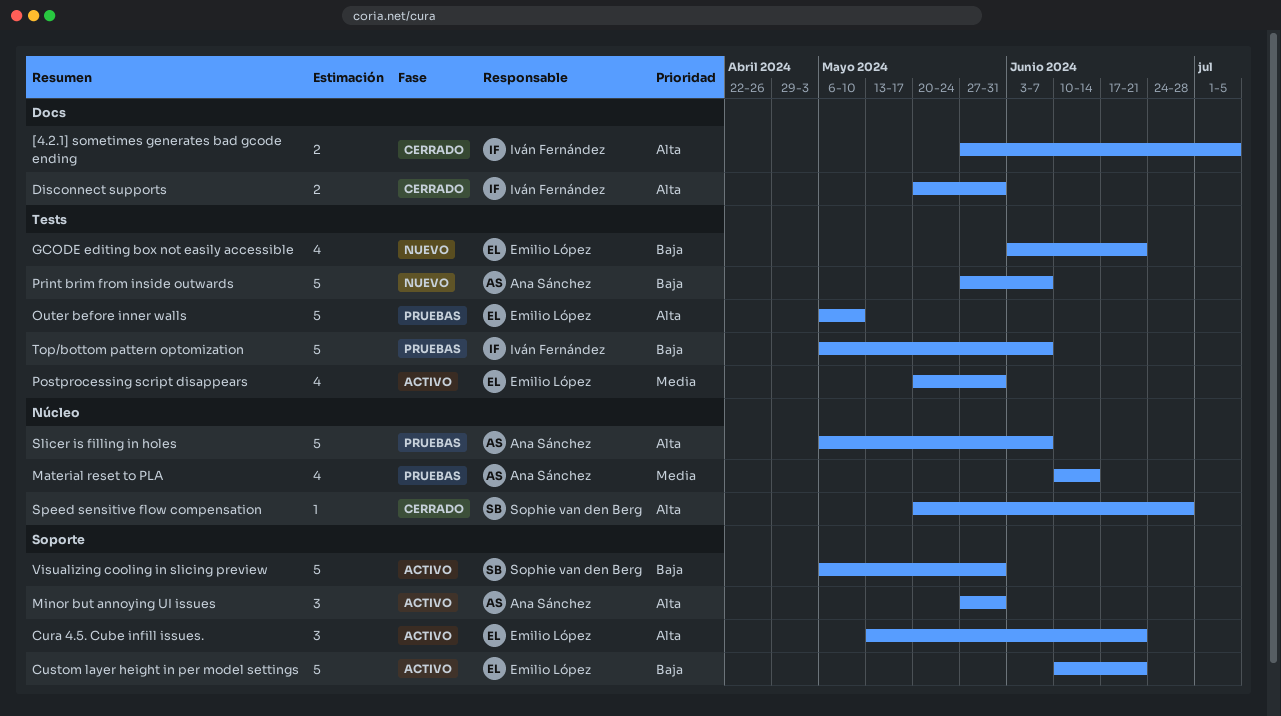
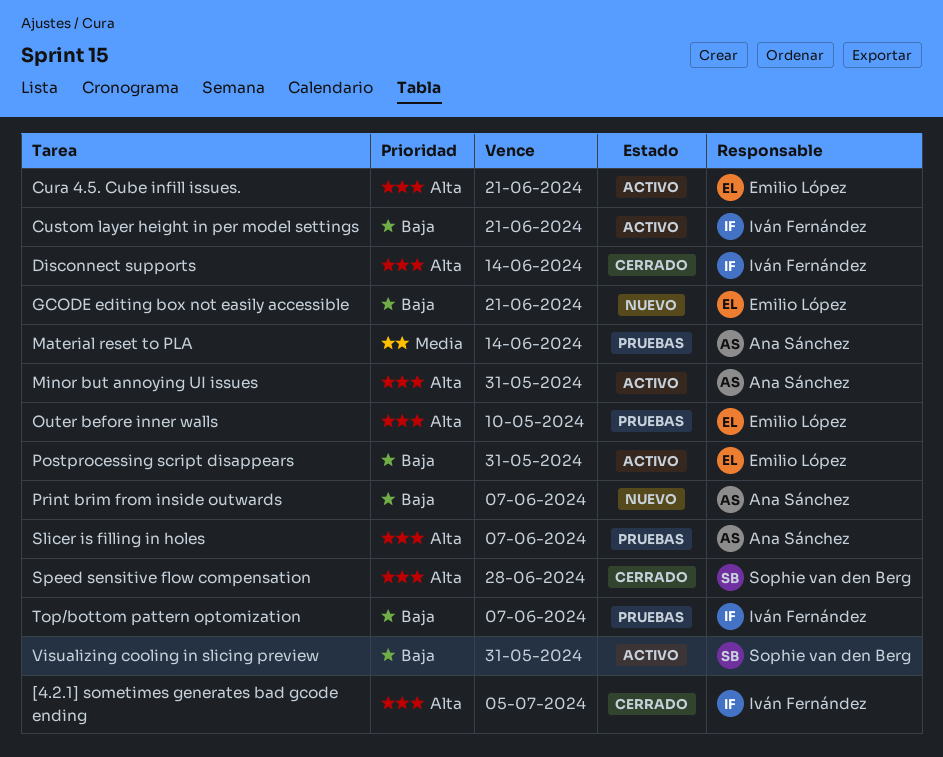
Custom layer height in per model settings, owner: Emilio López -> Iván Fernández
Disconnect supports, due: May 31 -> Jun 14
Postprocessing script disappears, priority: Media -> Baja

